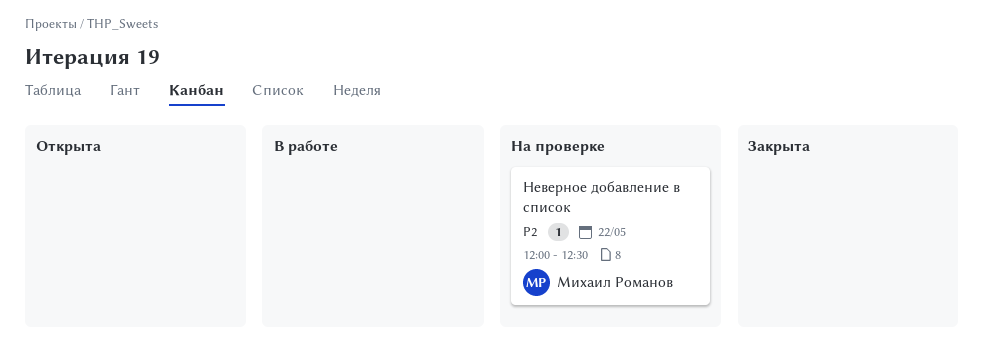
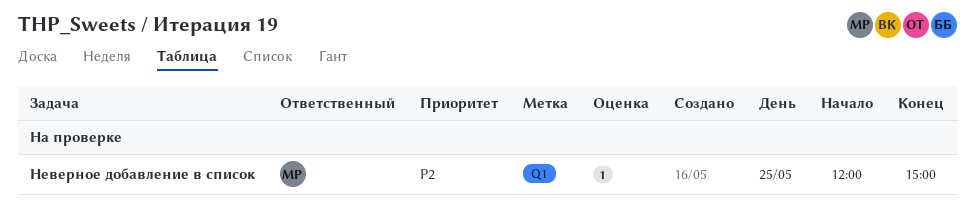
Неверное добавление в список, day: May 22 -> May 25
Неверное добавление в список, ends: 12:30 -> 15:00

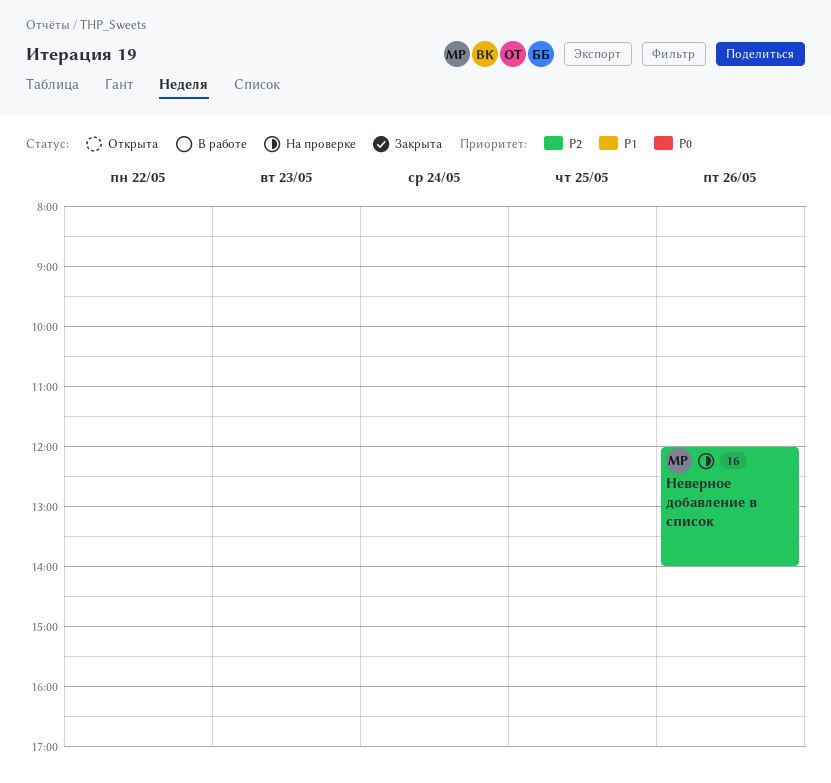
Неверное добавление в список, estimate: 1 -> 16
Неверное добавление в список, day: May 25 -> May 26
Неверное добавление в список, ends: 15:00 -> 14:00

